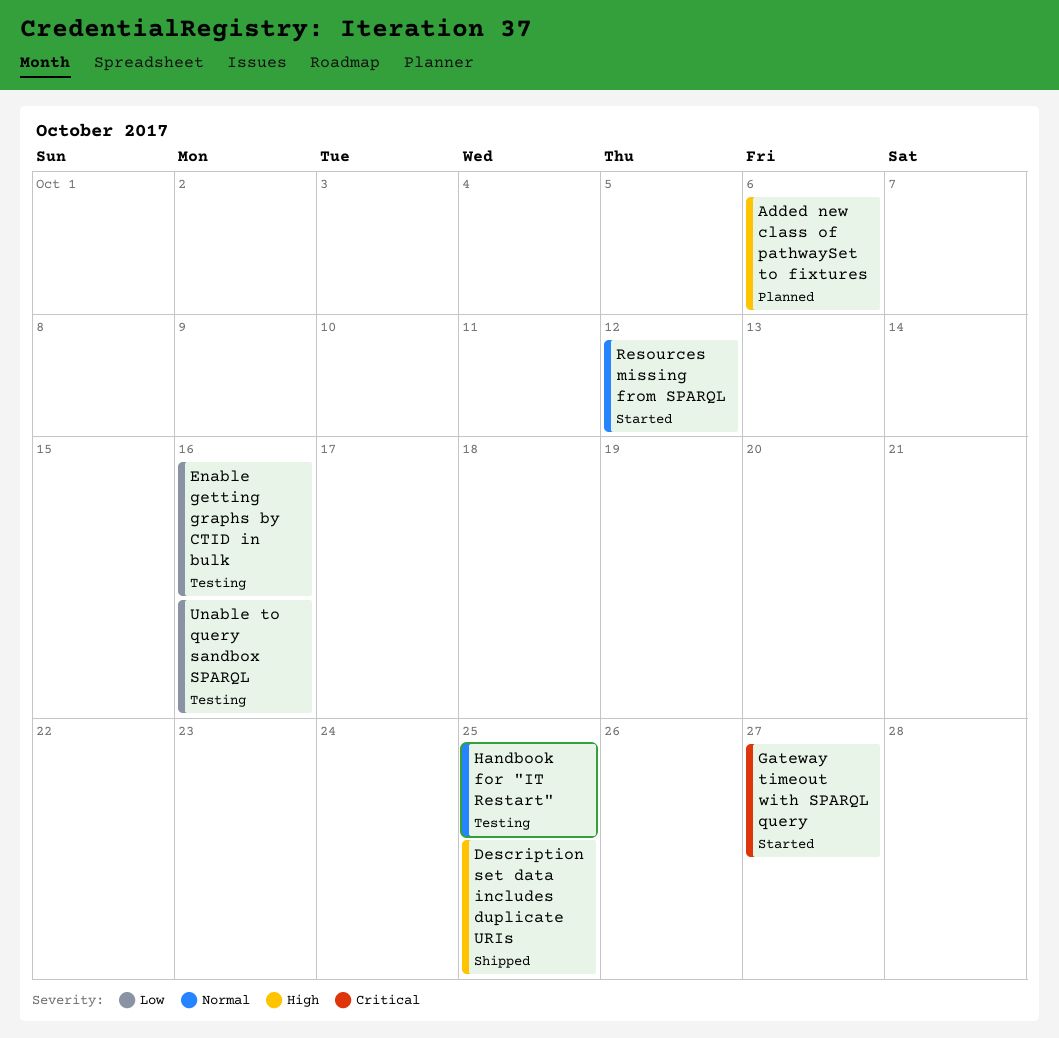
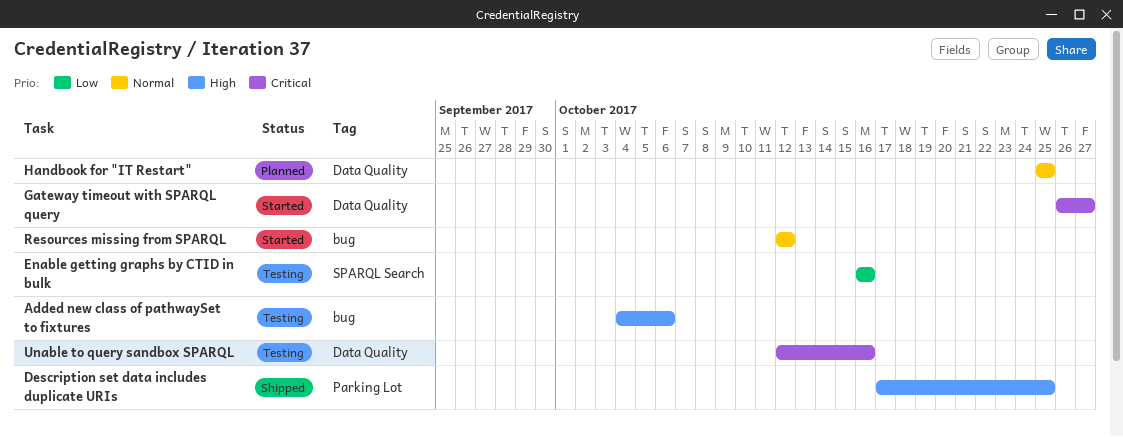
Added new class of pathwaySet to fixtures, status: Planned -> Testing
Handbook for "IT Restart", status: Testing -> Planned
Unable to query sandbox SPARQL, priority: Low -> Critical

